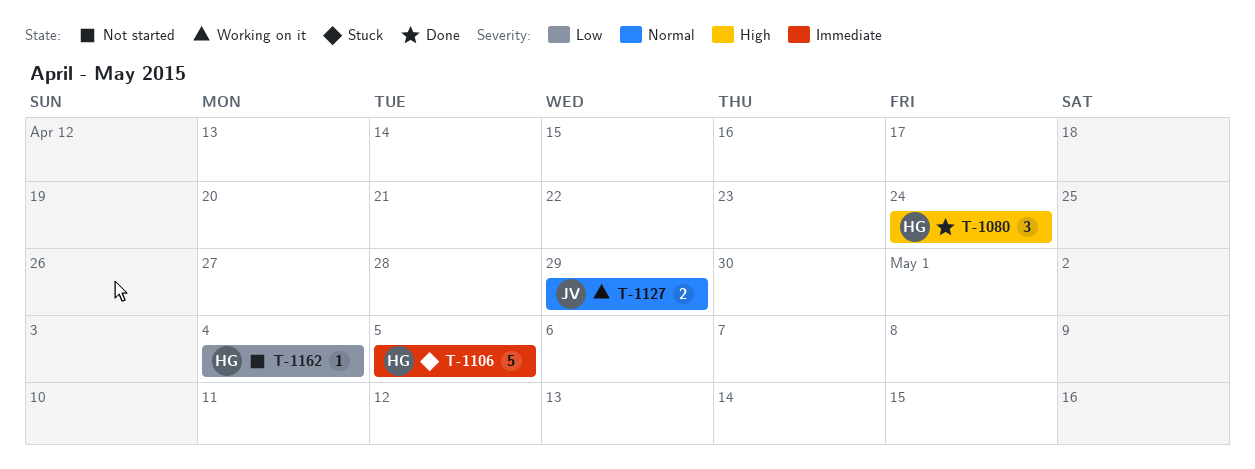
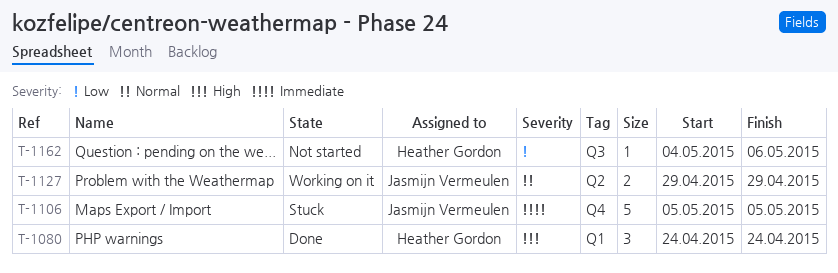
T-1106, owner: Heather Gordon -> Jasmijn Vermeulen
T-1162, due: May 4 -> May 6

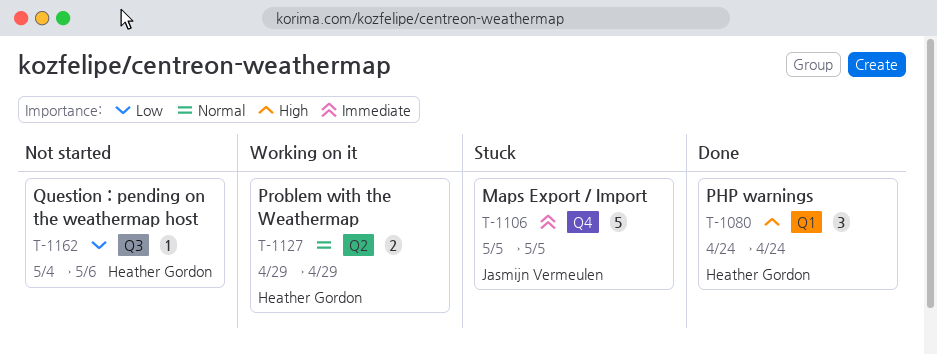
T-1127, owner: Jasmijn Vermeulen -> Heather Gordon

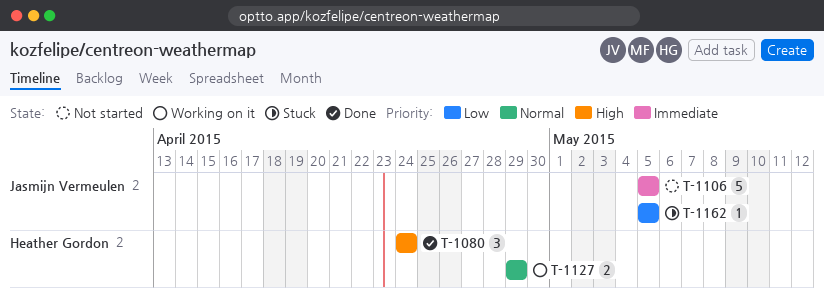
T-1106, status: Stuck -> Not started
T-1162, status: Not started -> Stuck
T-1162, owner: Heather Gordon -> Jasmijn Vermeulen
T-1162, start: May 4 -> May 5
T-1162, due: May 6 -> May 5

